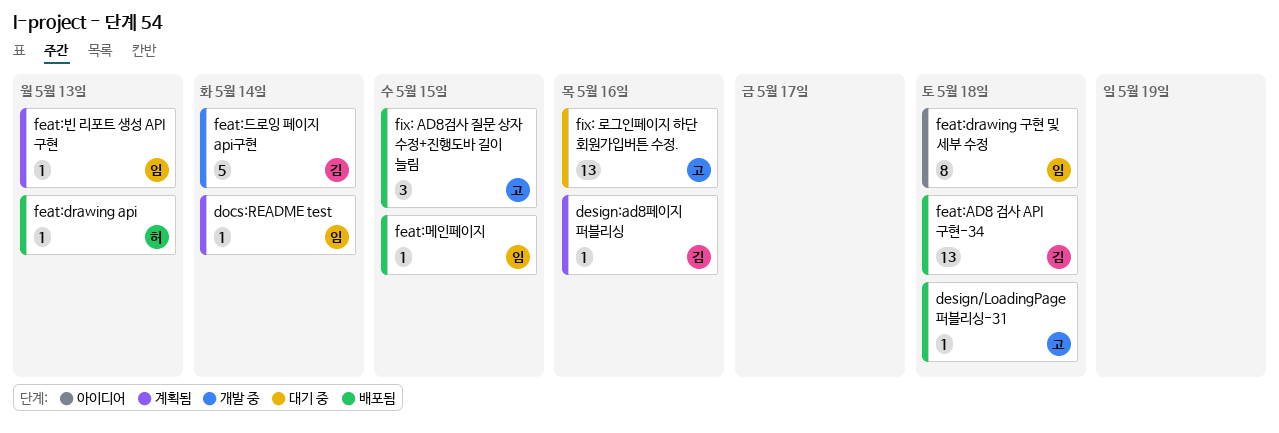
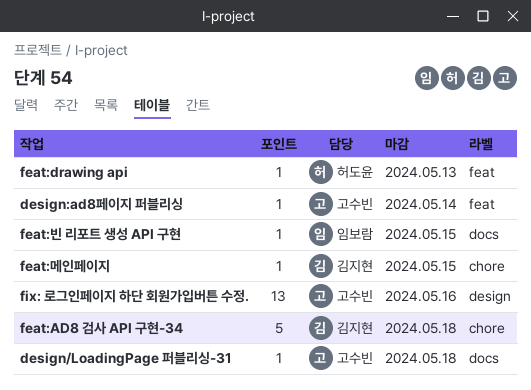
design:ad8페이지 퍼블리싱, owner: 김지현 -> 고수빈
design:ad8페이지 퍼블리싱, due: May 16 -> May 14
docs:README test: present -> none
feat:AD8 검사 API 구현-34, estimate: 13 -> 5
feat:drawing 구현 및 세부 수정: present -> none
feat:드로잉 페이지 api구현: present -> none
feat:메인페이지, owner: 임보람 -> 김지현
feat:빈 리포트 생성 API 구현, due: May 13 -> May 15
fix: AD8검사 질문 상자 수정+진행도바 길이 늘림: present -> none

